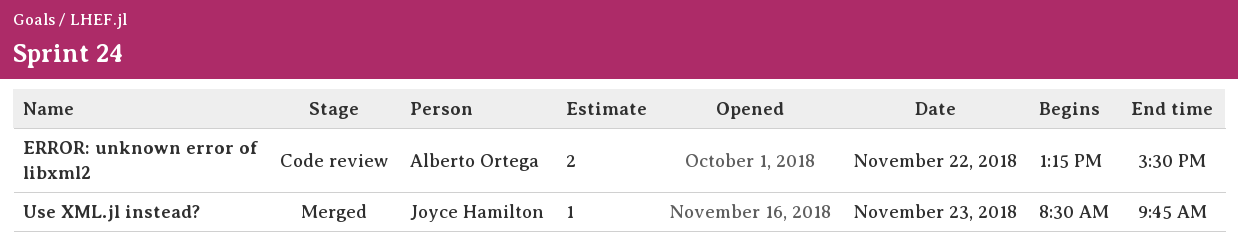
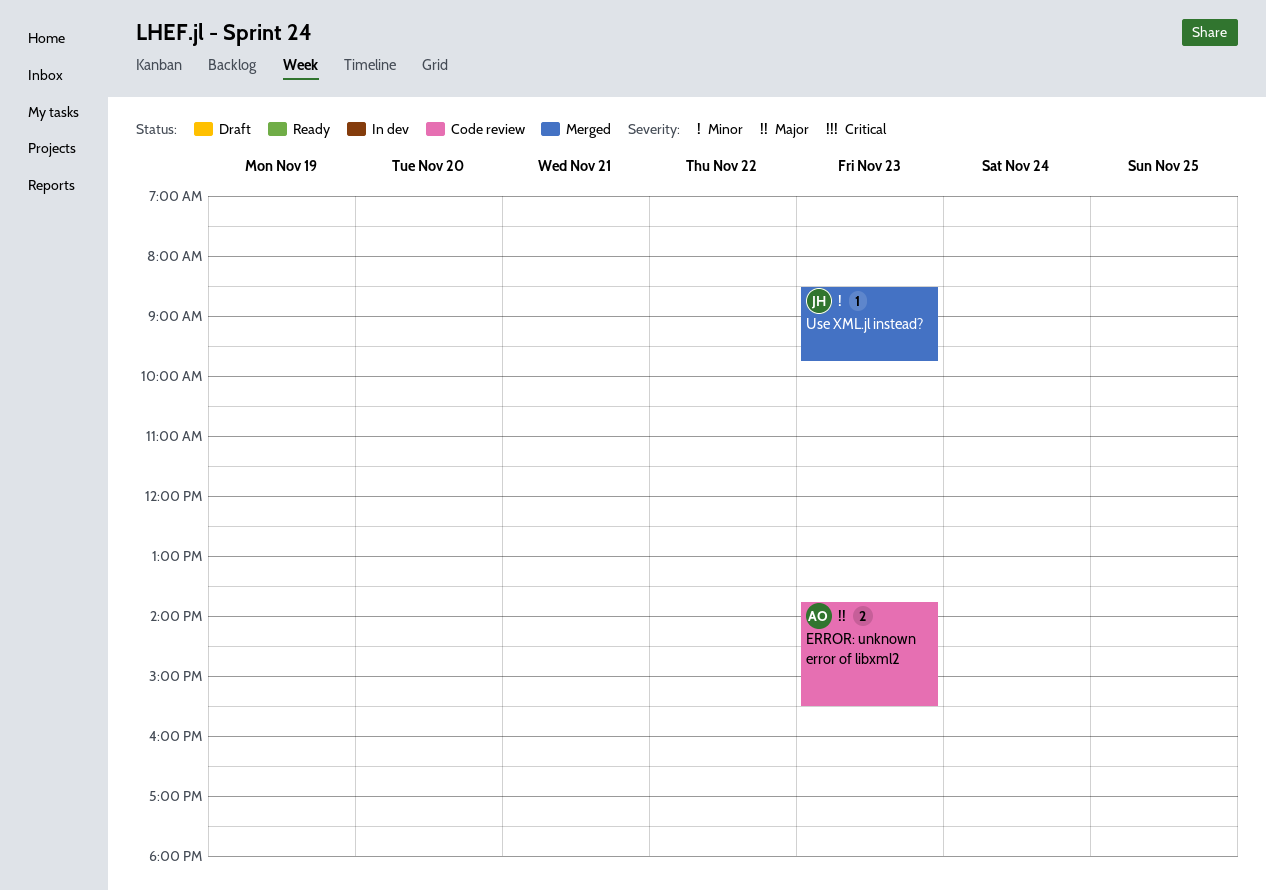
ERROR: unknown error of libxml2, day: Nov 22 -> Nov 23
ERROR: unknown error of libxml2, begins: 13:15 -> 13:45

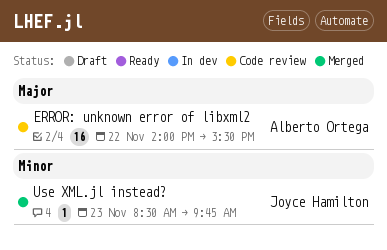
ERROR: unknown error of libxml2, estimate: 2 -> 16
ERROR: unknown error of libxml2, day: Nov 23 -> Nov 22
ERROR: unknown error of libxml2, begins: 13:45 -> 14:00

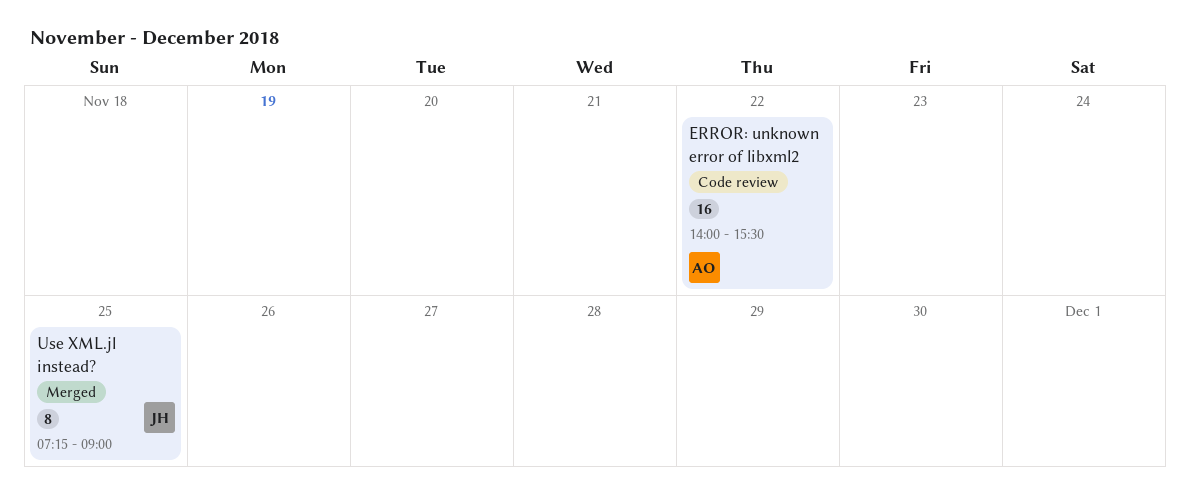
Use XML.jl instead?, estimate: 1 -> 8
Use XML.jl instead?, day: Nov 23 -> Nov 25
Use XML.jl instead?, begins: 08:30 -> 07:15
Use XML.jl instead?, ends: 09:45 -> 09:00

